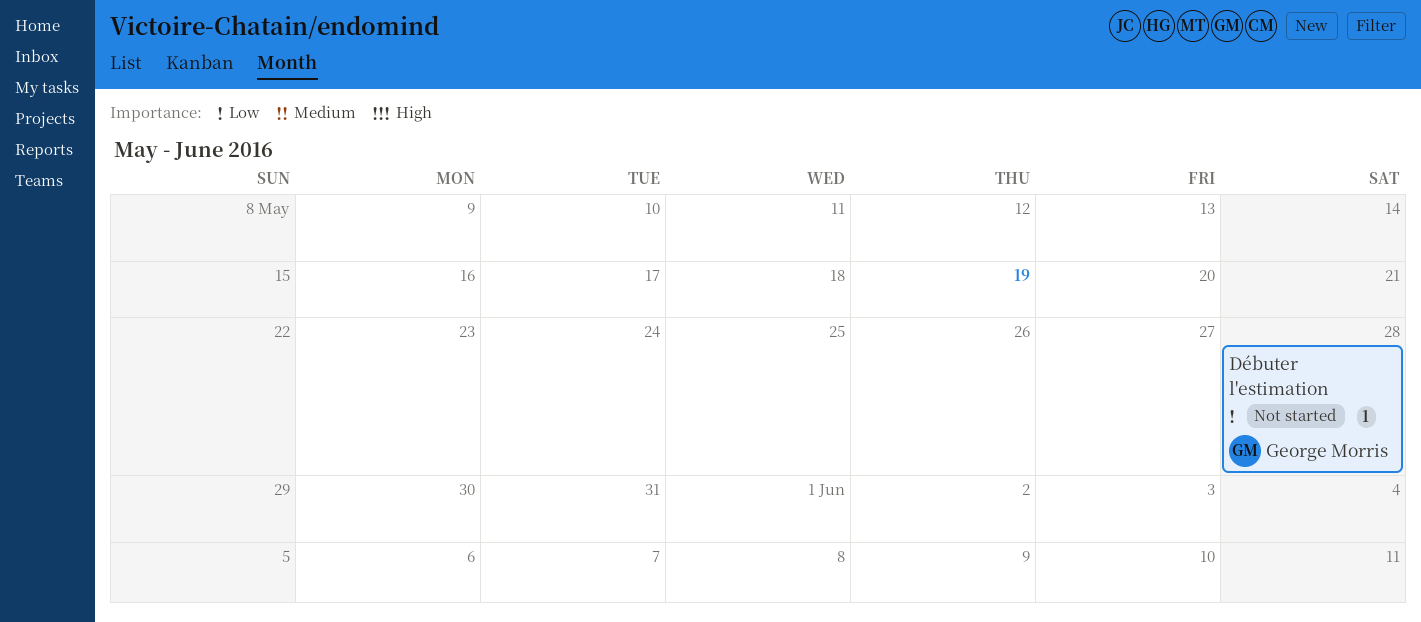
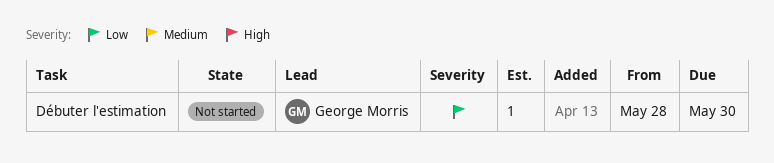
Débuter l'estimation, due: May 28 -> May 30

